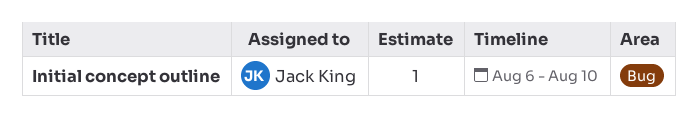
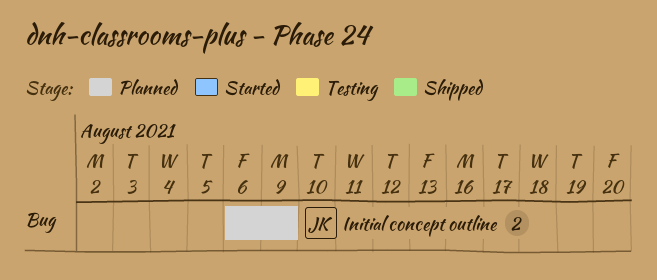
Initial concept outline, estimate: 1 -> 2
Initial concept outline, due: Aug 10 -> Aug 9

